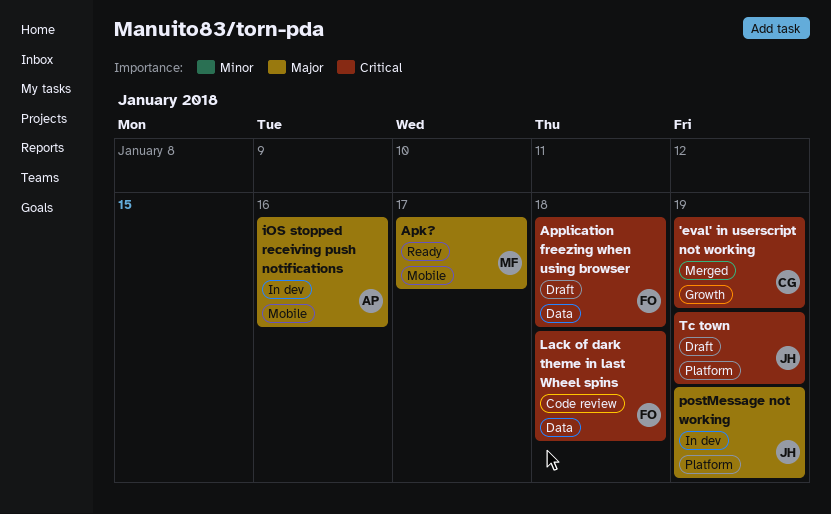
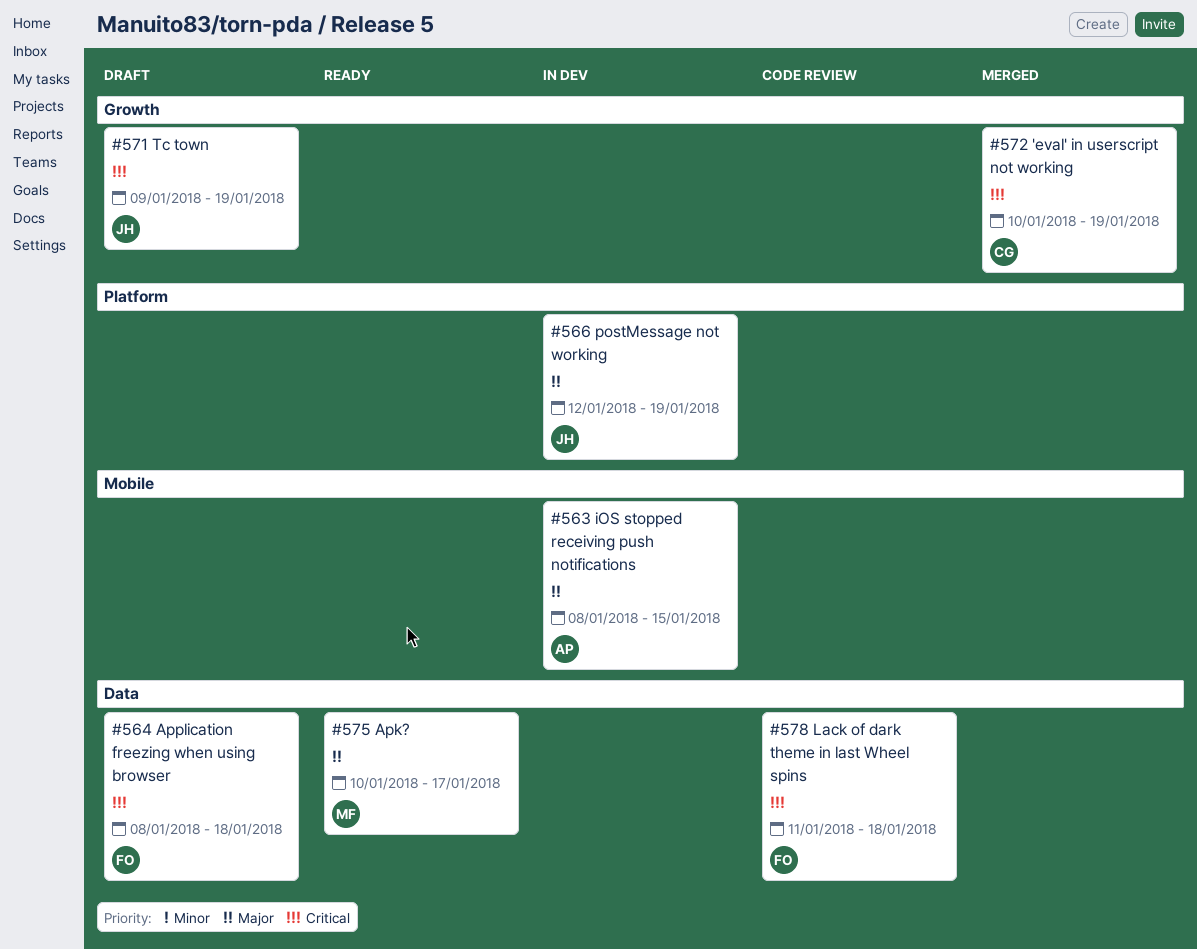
Apk?, label: Mobile -> Data
iOS stopped receiving push notifications, due: Jan 16 -> Jan 15
Tc town, label: Platform -> Growth

